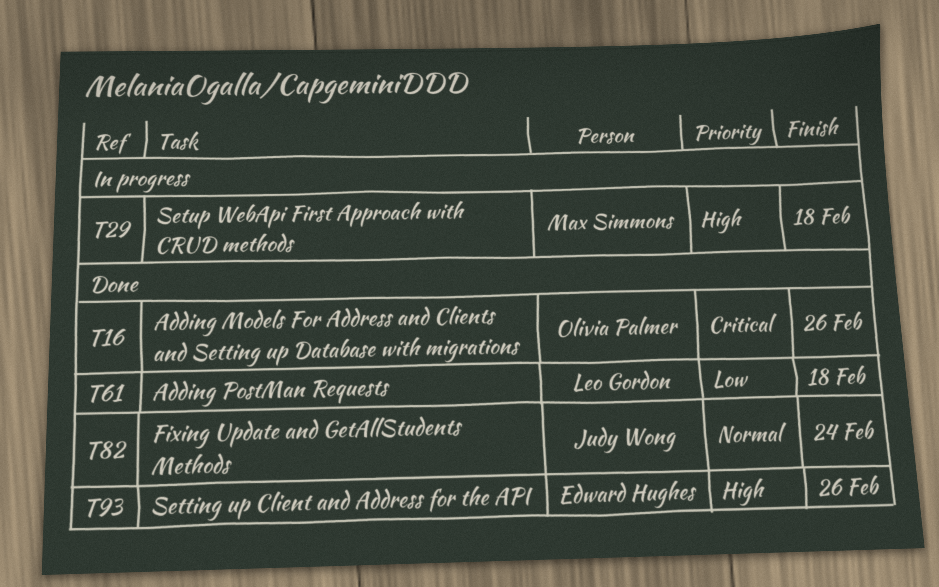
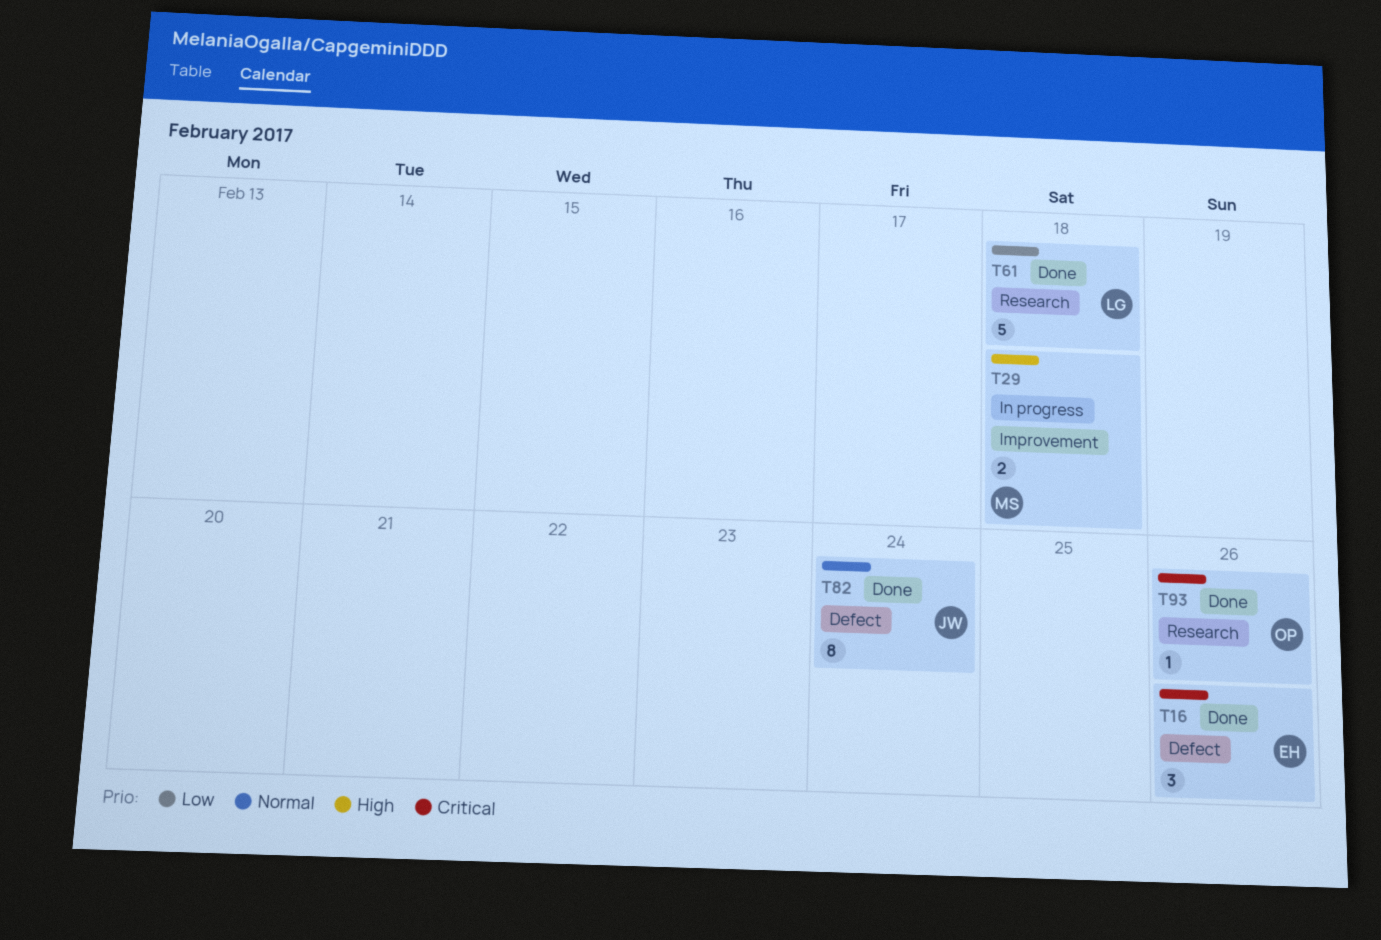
T16, owner: Olivia Palmer -> Edward Hughes
T93, owner: Edward Hughes -> Olivia Palmer
T93, priority: High -> Critical

